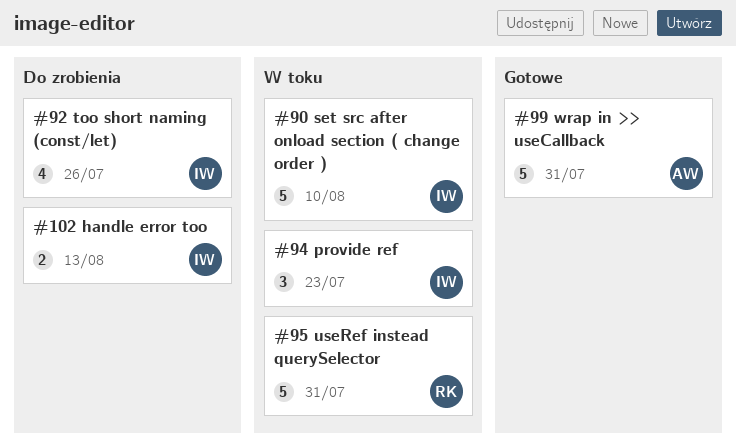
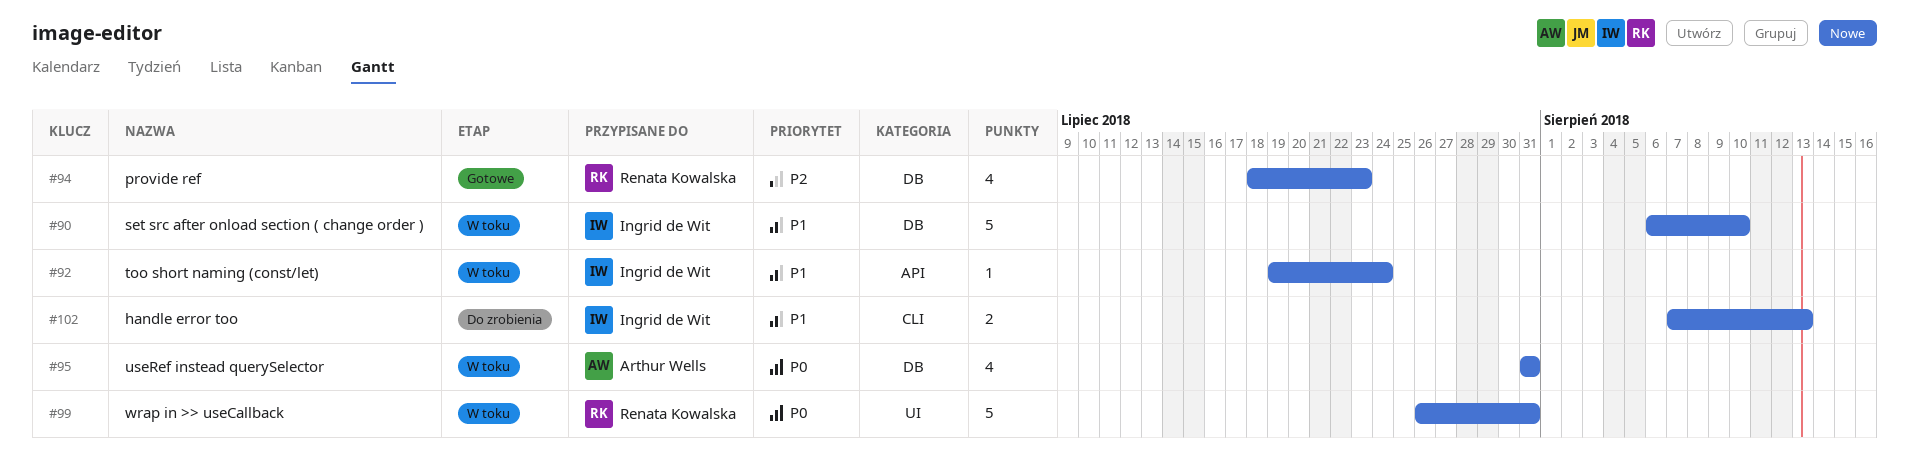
#92, status: Do zrobienia -> W toku
#92, estimate: 4 -> 1
#92, due: Jul 26 -> Jul 24
#94, status: W toku -> Gotowe
#94, owner: Ingrid de Wit -> Renata Kowalska
#94, estimate: 3 -> 4
#95, owner: Renata Kowalska -> Arthur Wells
#95, estimate: 5 -> 4
#99, status: Gotowe -> W toku
#99, owner: Arthur Wells -> Renata Kowalska

